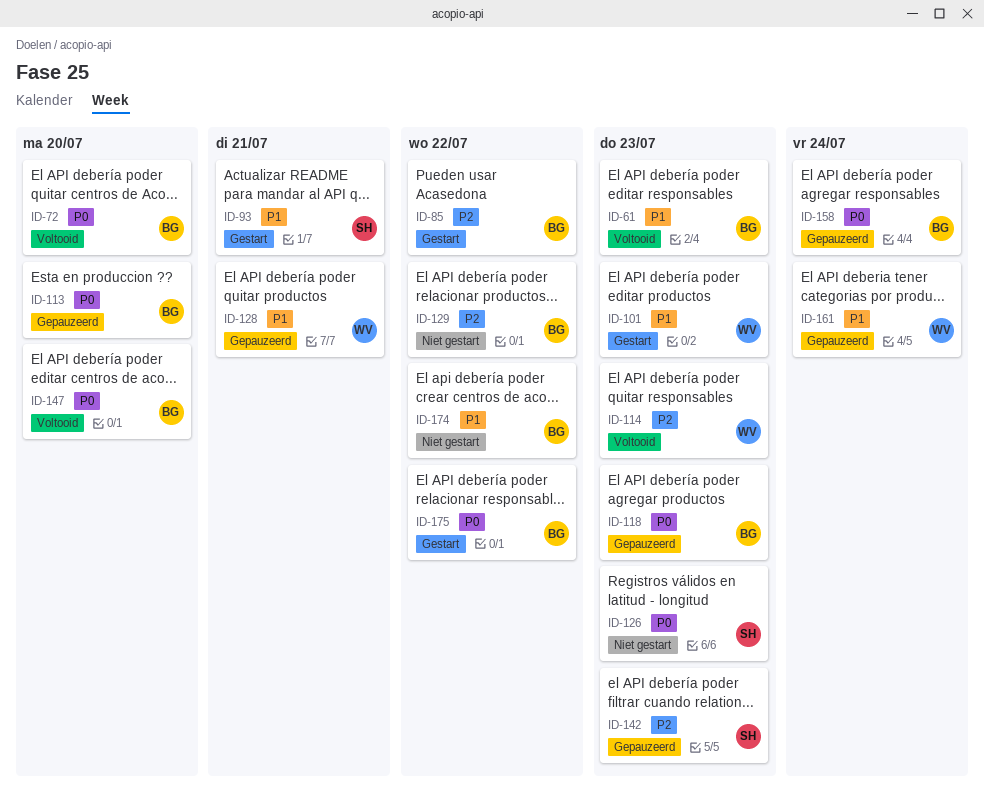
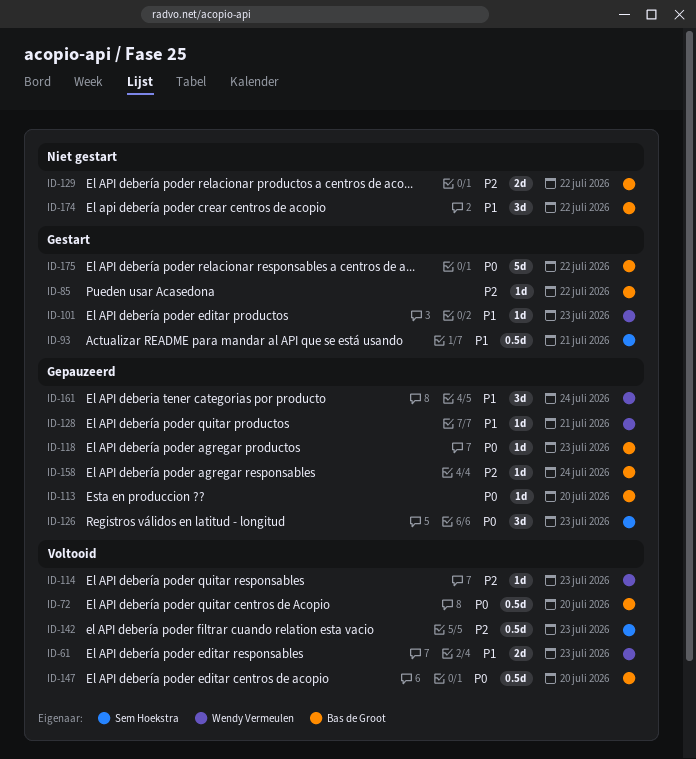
ID-61, owner: Bas de Groot -> Wendy Vermeulen
ID-126, status: Niet gestart -> Gepauzeerd
ID-142, status: Gepauzeerd -> Voltooid
ID-158, priority: P0 -> P2

